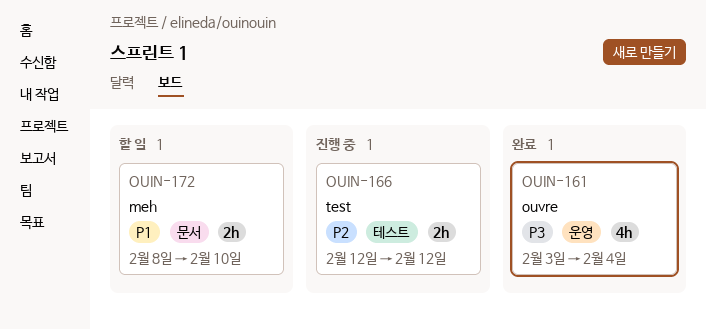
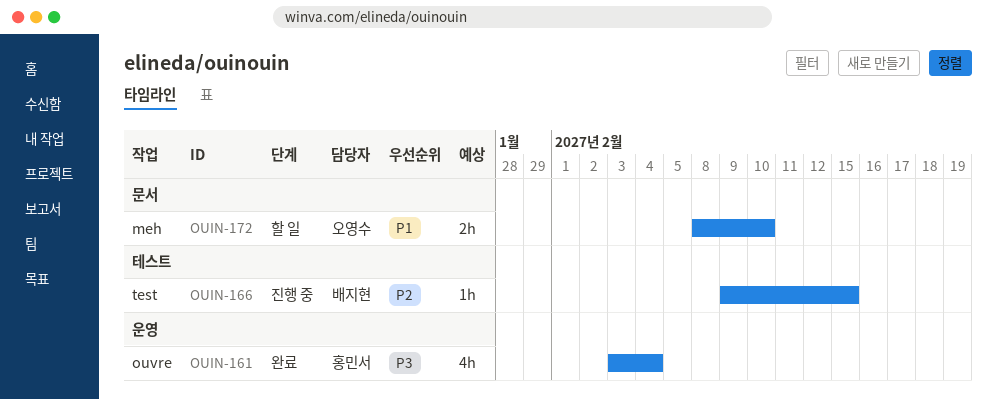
OUIN-166, estimate: 2h -> 1h
OUIN-166, start: Feb 12 -> Feb 9
OUIN-166, due: Feb 12 -> Feb 15

